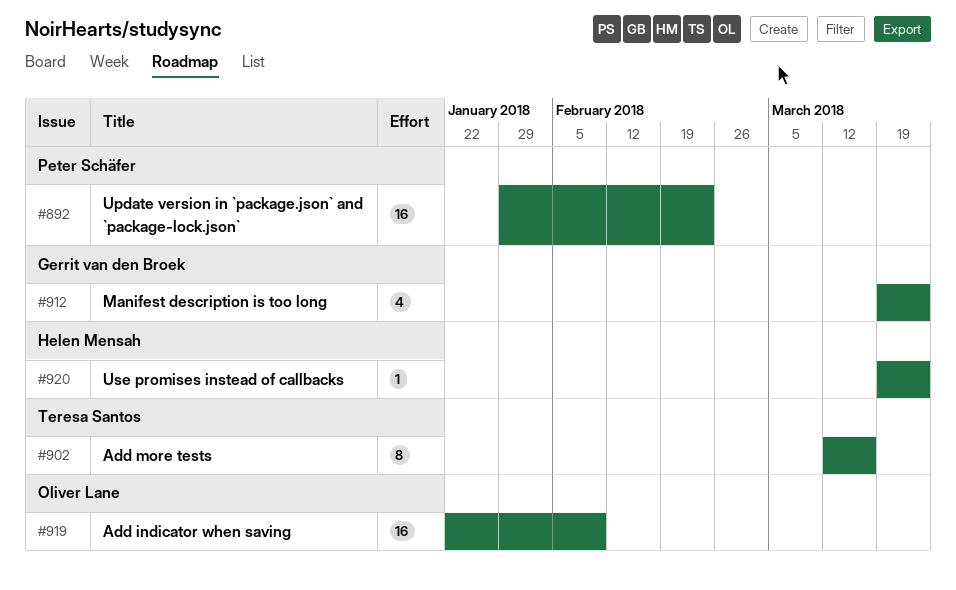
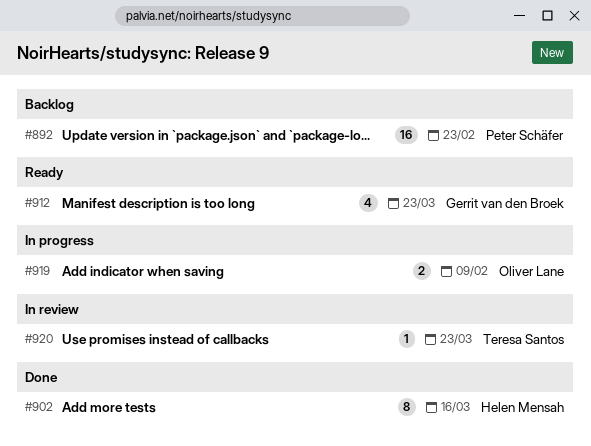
#902, owner: Teresa Santos -> Helen Mensah
#919, estimate: 16 -> 2
#920, owner: Helen Mensah -> Teresa Santos

